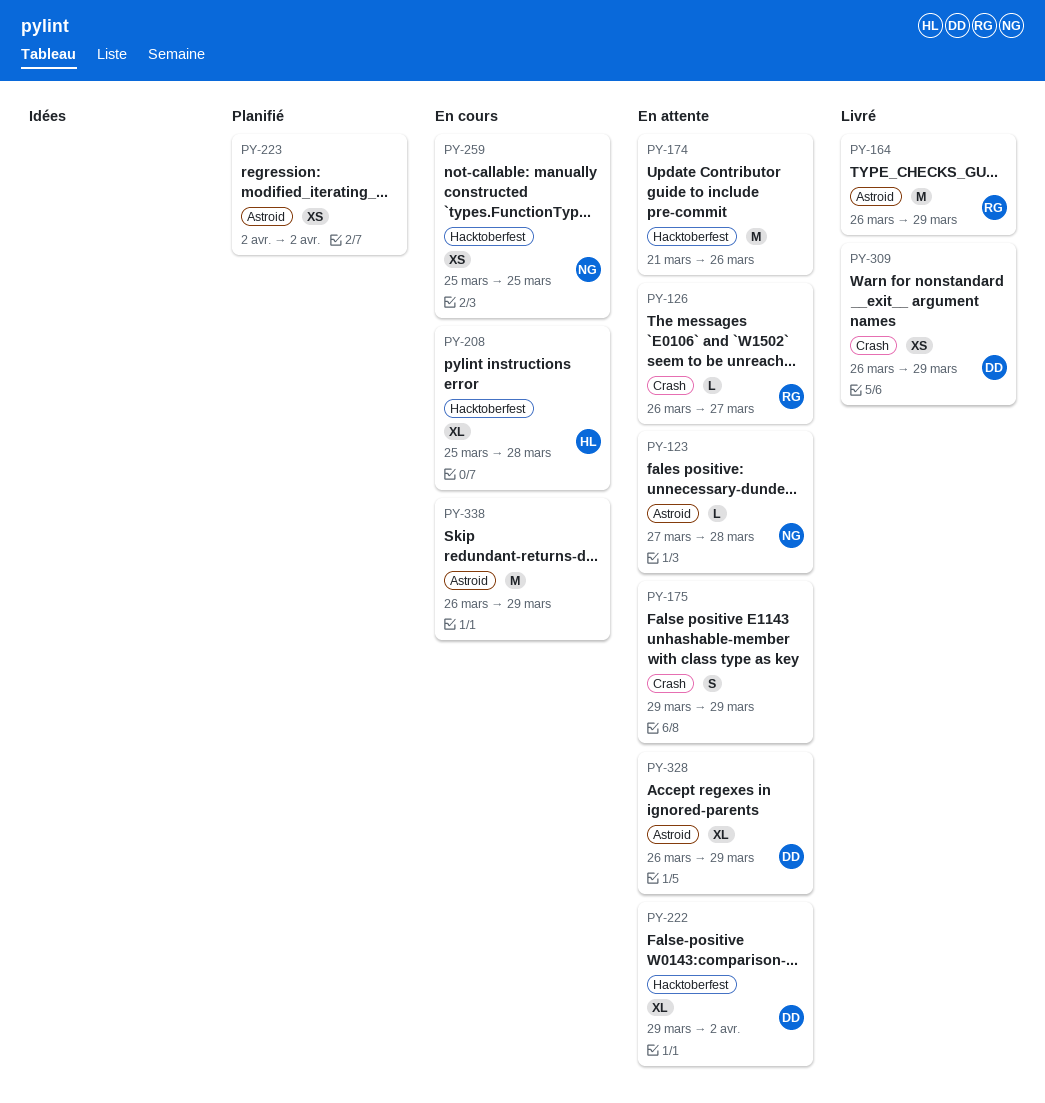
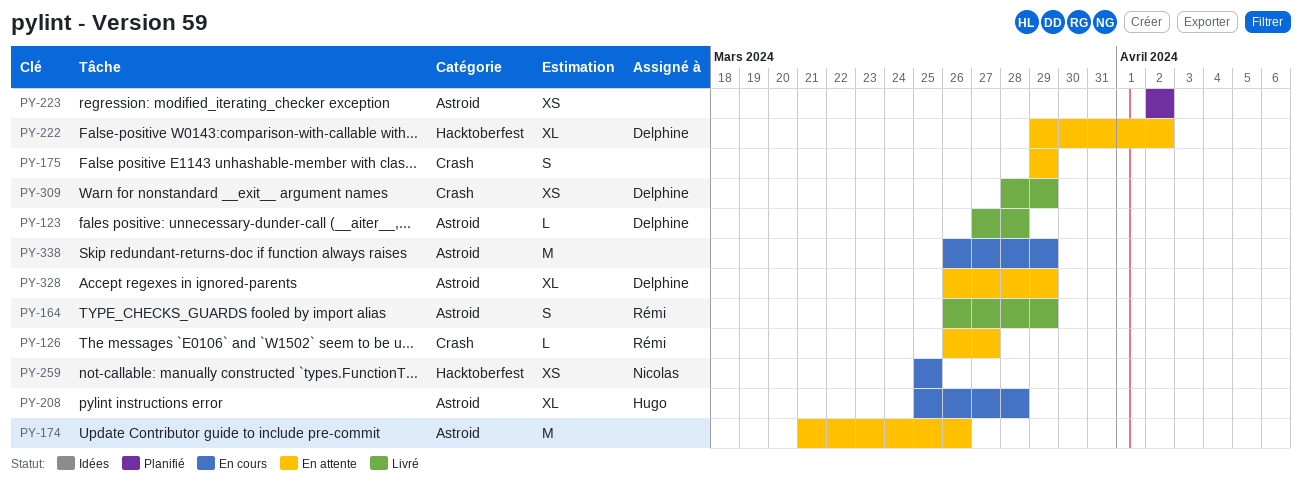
PY-123, status: En attente -> Livré
PY-123, owner: Nicolas -> Delphine
PY-164, estimate: M -> S
PY-174, label: Hacktoberfest -> Astroid
PY-208, label: Hacktoberfest -> Astroid
PY-309, start: Mar 26 -> Mar 28

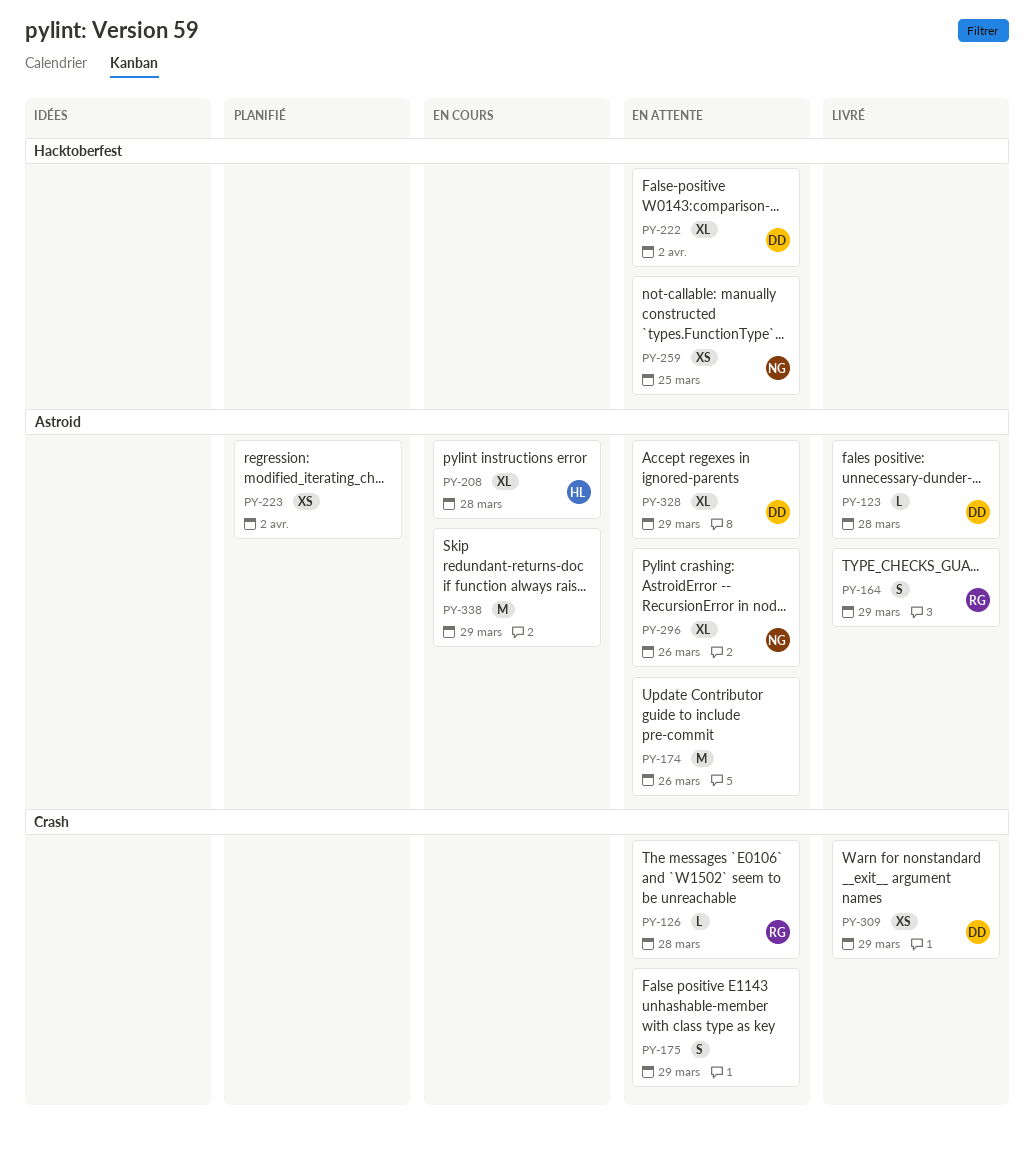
PY-126, due: Mar 27 -> Mar 28
PY-259, status: En cours -> En attente
PY-296: none -> present

